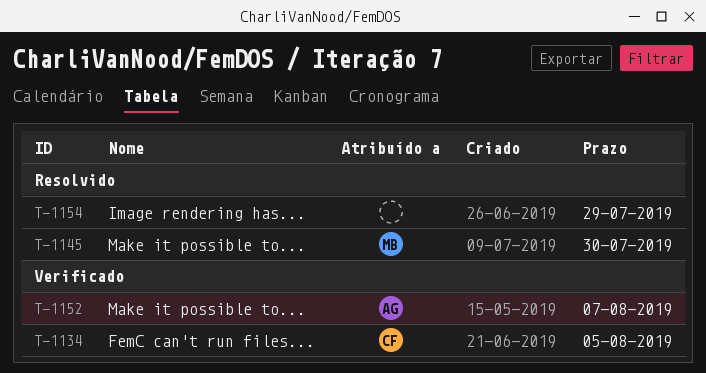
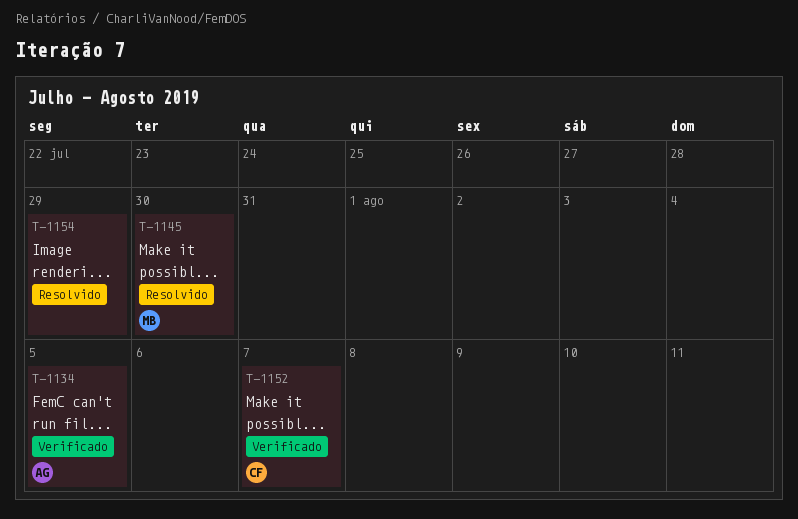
T-1134, owner: CF -> AG
T-1152, owner: AG -> CF

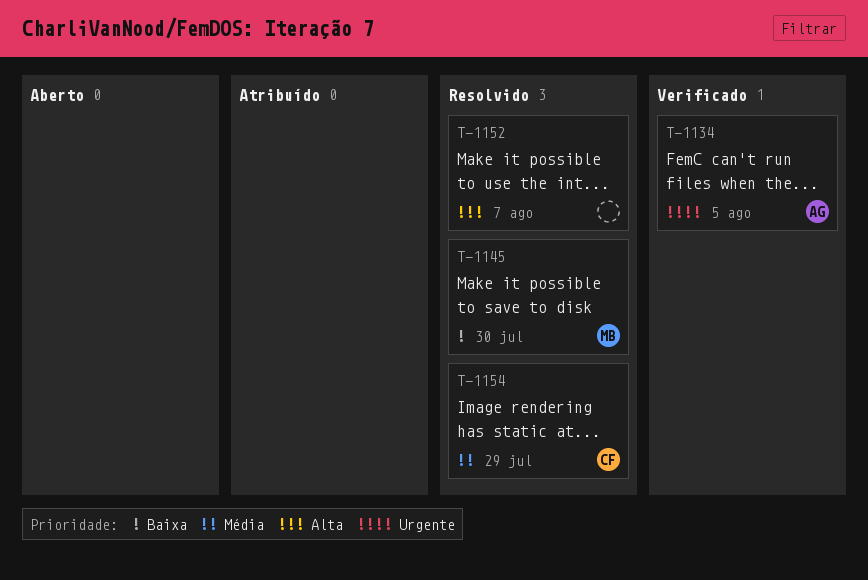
T-1152, status: Verificado -> Resolvido
T-1152, owner: CF -> none
T-1154, owner: none -> CF

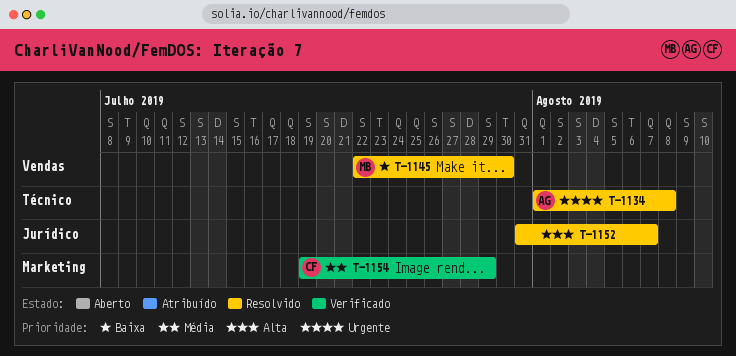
T-1134, status: Verificado -> Resolvido
T-1134, due: Aug 5 -> Aug 8
T-1154, status: Resolvido -> Verificado

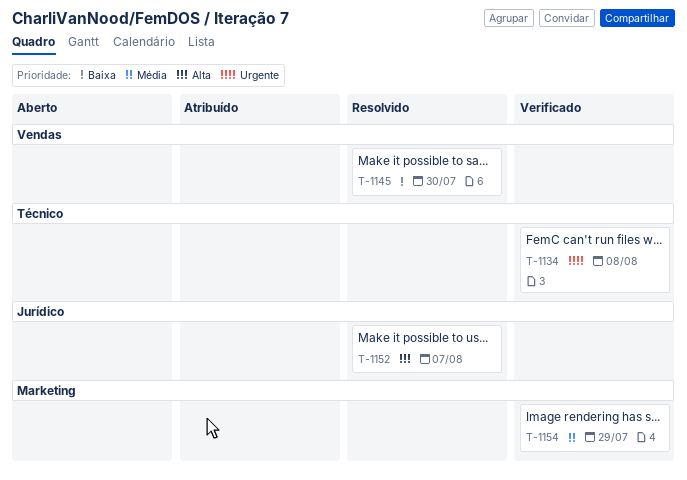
T-1134, status: Resolvido -> Verificado

